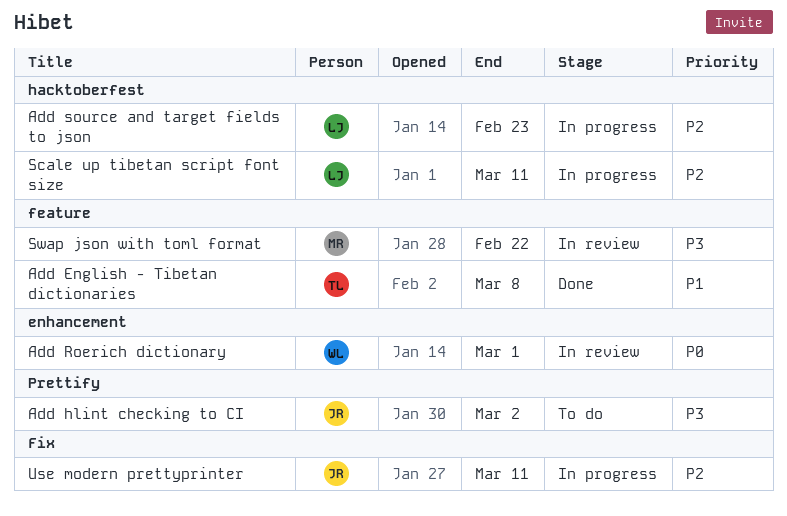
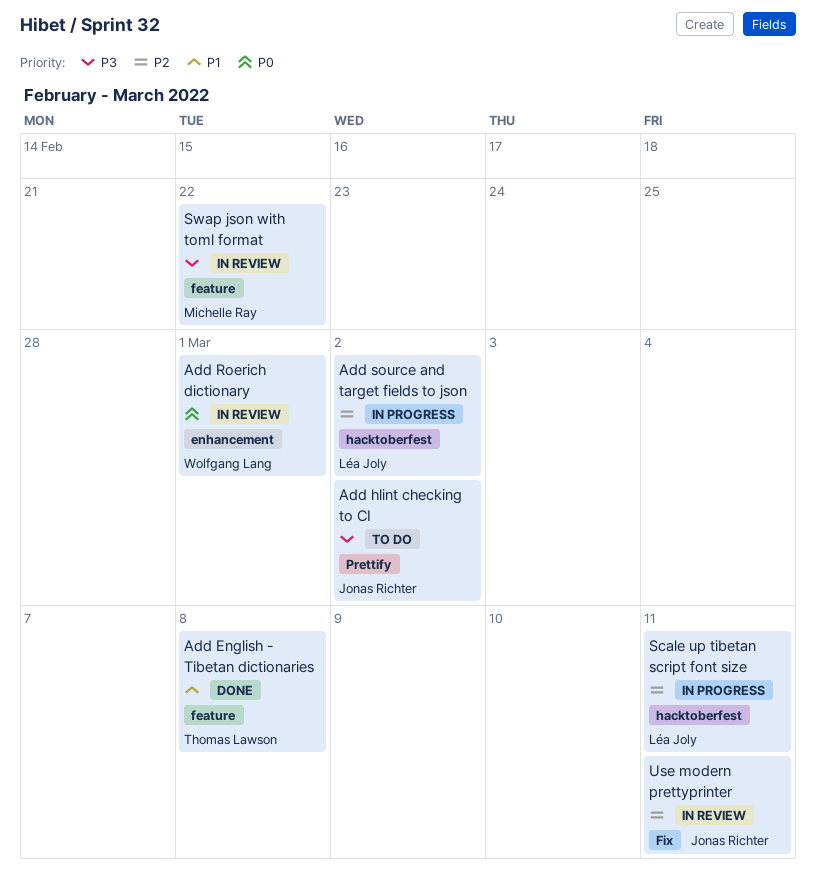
Add source and target fields to json, due: Feb 23 -> Mar 2
Use modern prettyprinter, status: In progress -> In review

